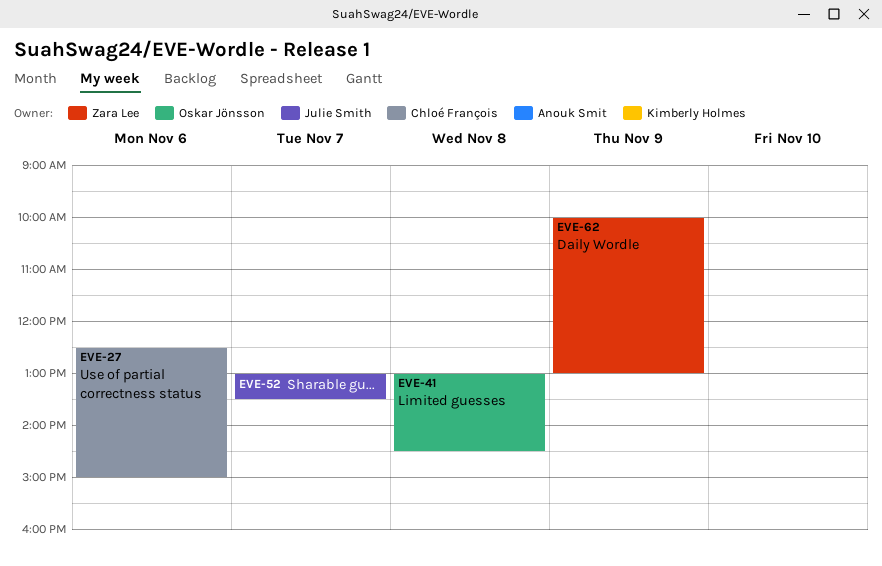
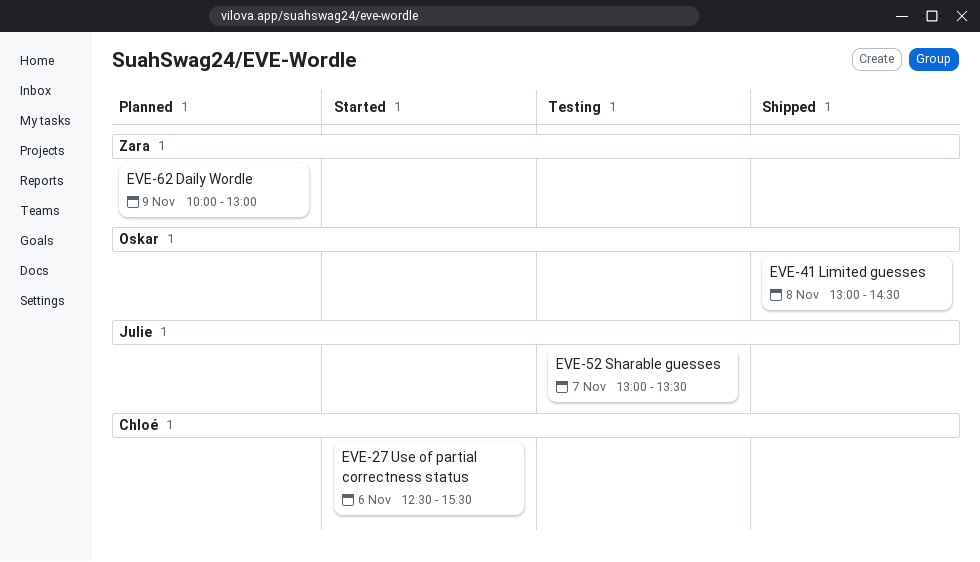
EVE-27, ends: 15:00 -> 15:30

